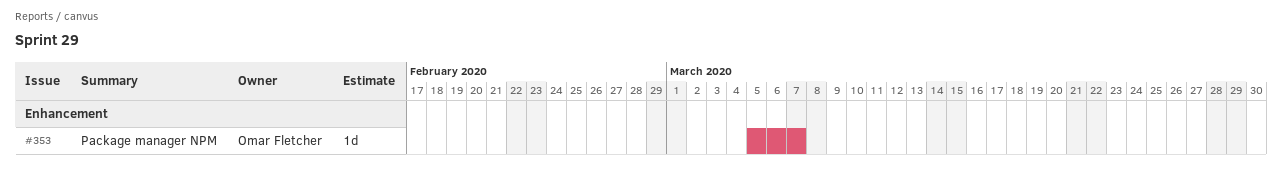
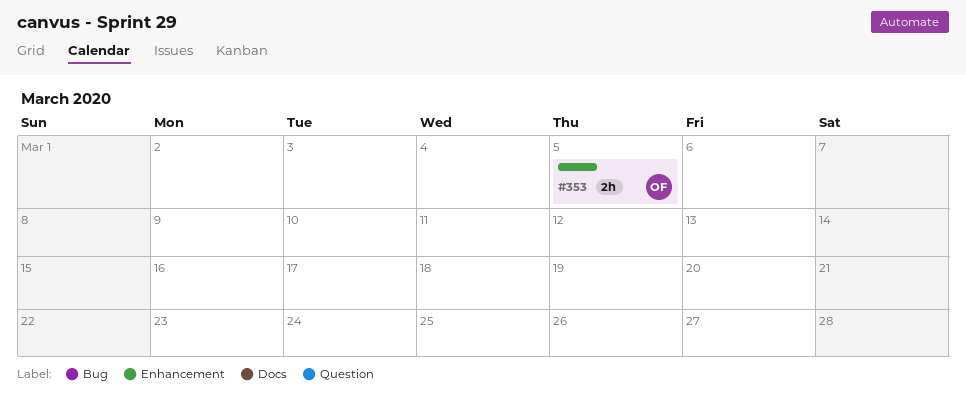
#353, estimate: 1d -> 2h
#353, due: Mar 7 -> Mar 5

